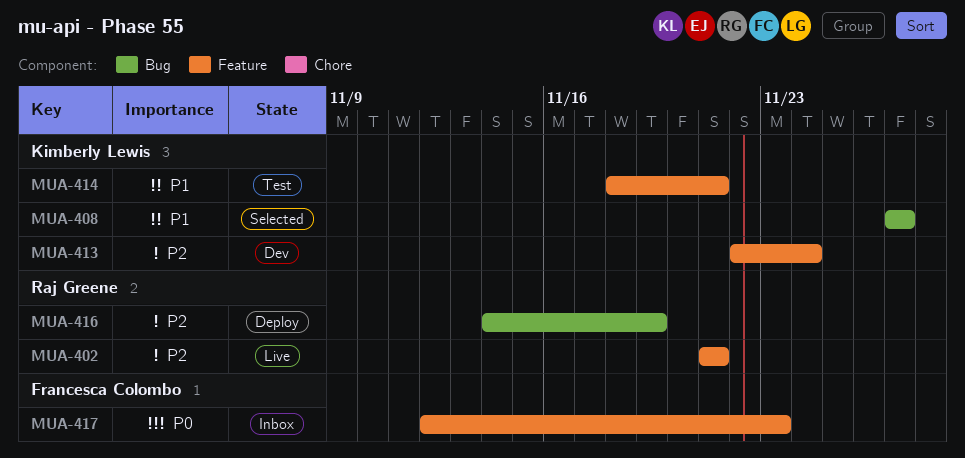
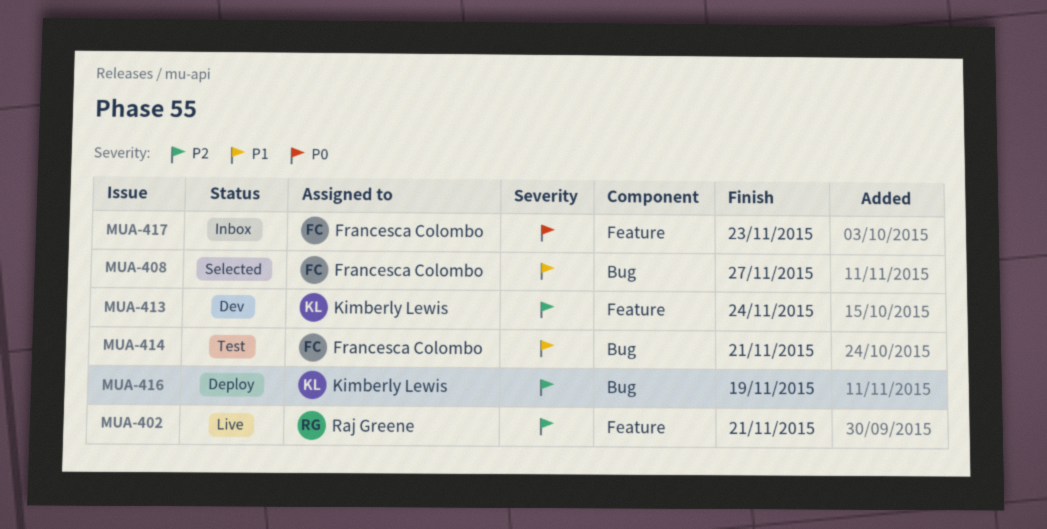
MUA-408, owner: Kimberly Lewis -> Francesca Colombo
MUA-414, owner: Kimberly Lewis -> Francesca Colombo
MUA-414, label: Feature -> Bug
MUA-416, owner: Raj Greene -> Kimberly Lewis

